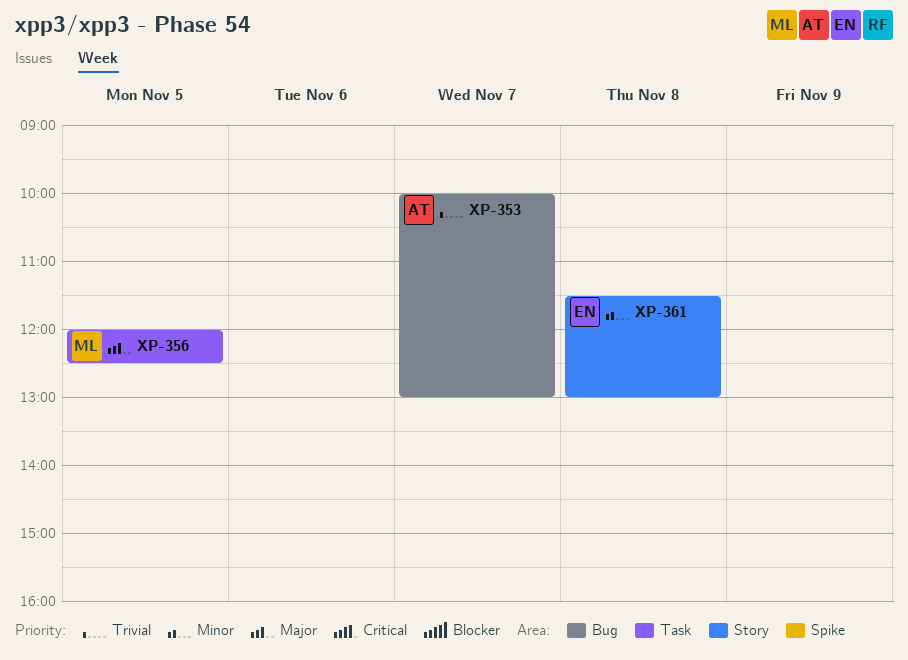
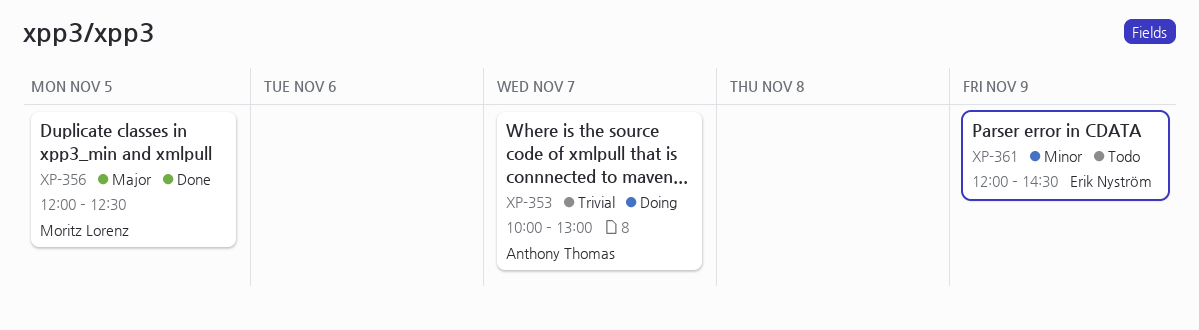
XP-361, day: Nov 8 -> Nov 9
XP-361, begins: 11:30 -> 12:00
XP-361, ends: 13:00 -> 14:30

